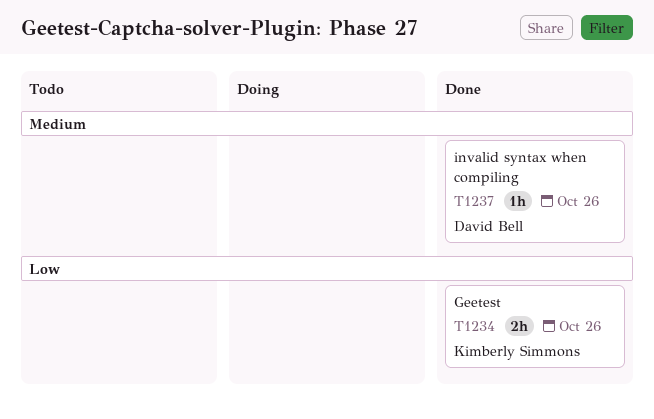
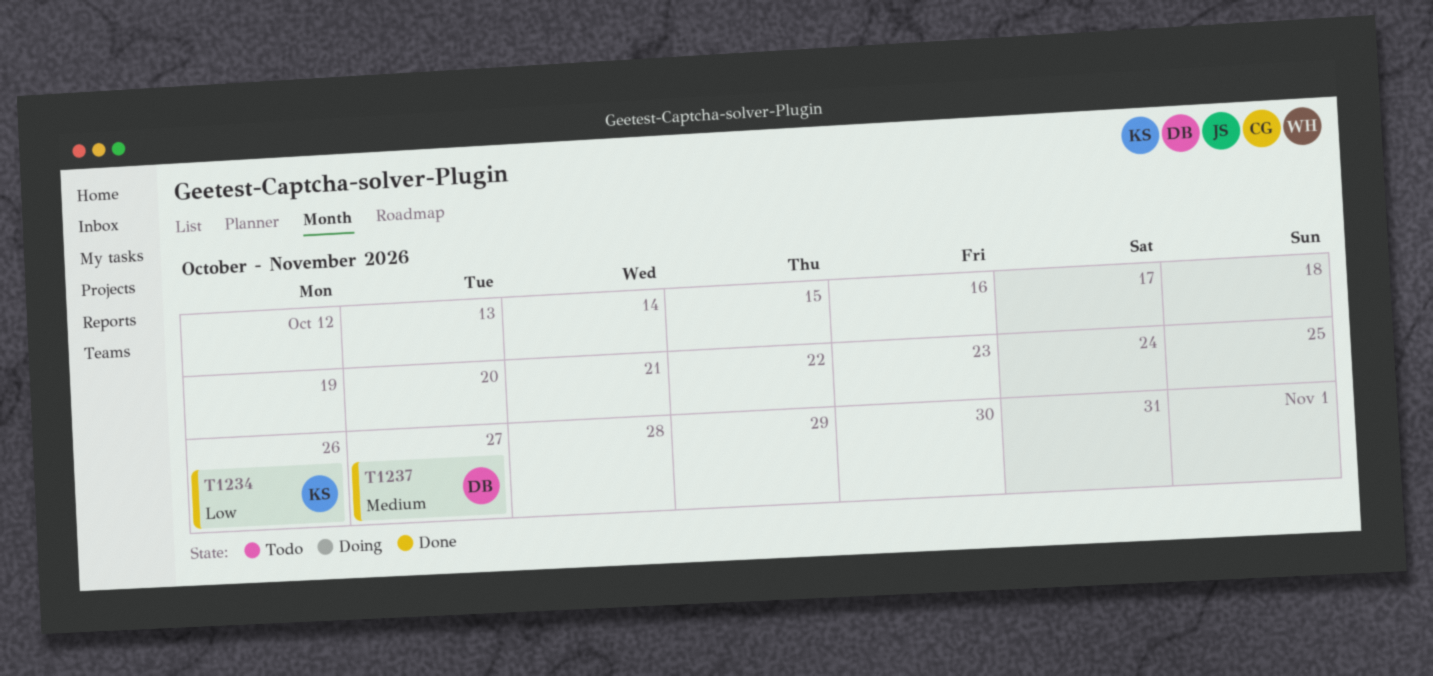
T1237, due: Oct 26 -> Oct 27

